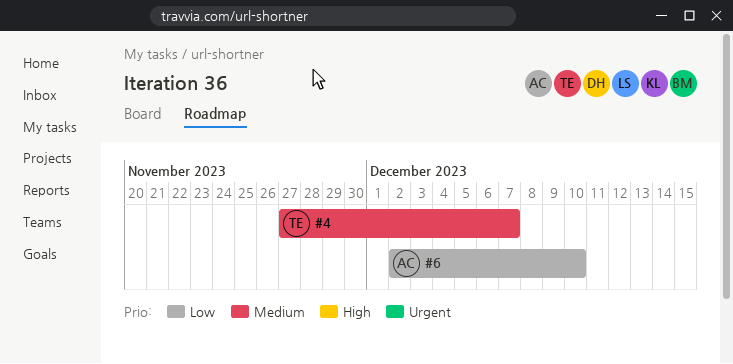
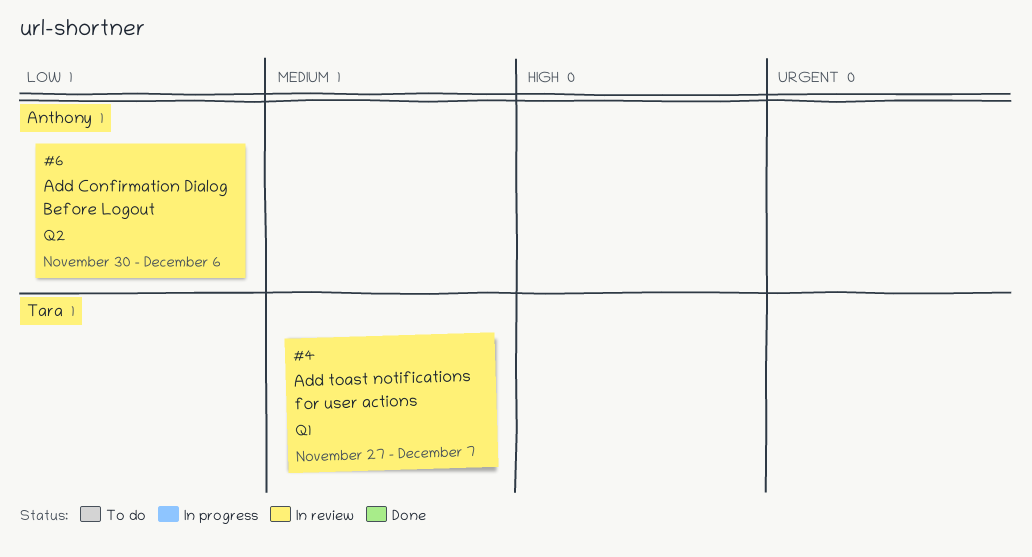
#6, start: Dec 2 -> Nov 30
#6, due: Dec 10 -> Dec 6

